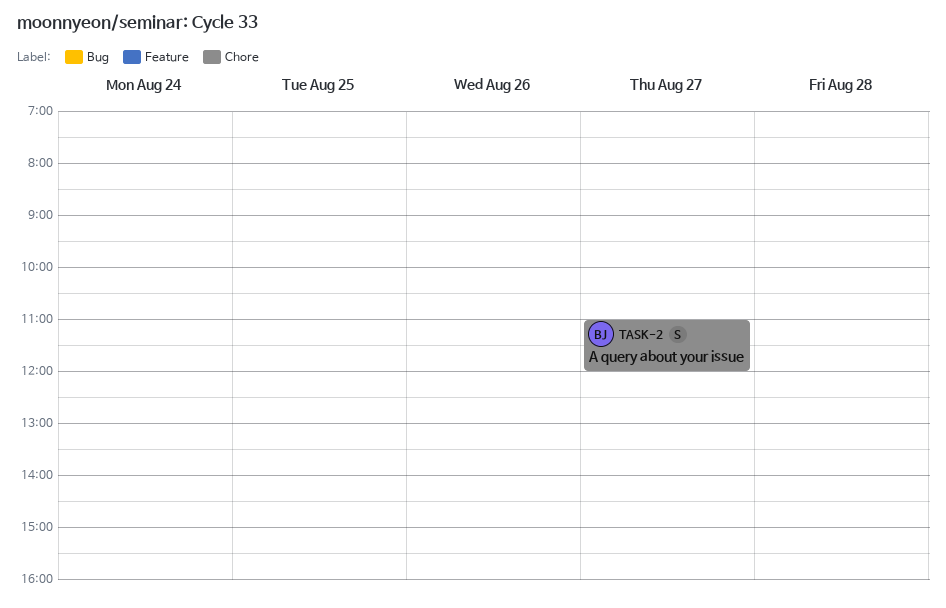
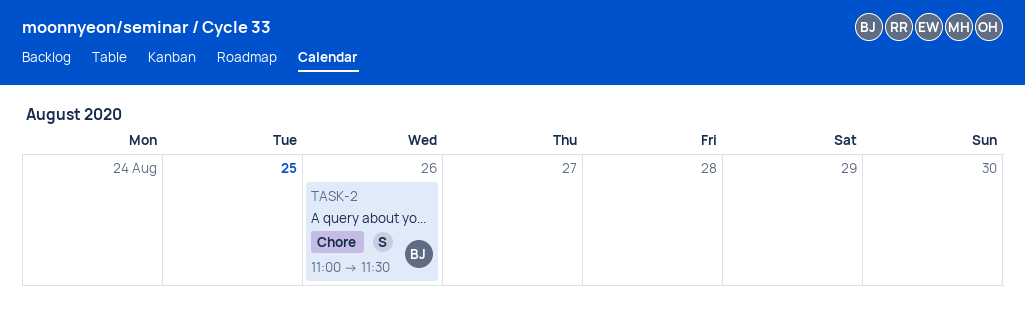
TASK-2, day: Aug 27 -> Aug 26
TASK-2, ends: 12:00 -> 11:30

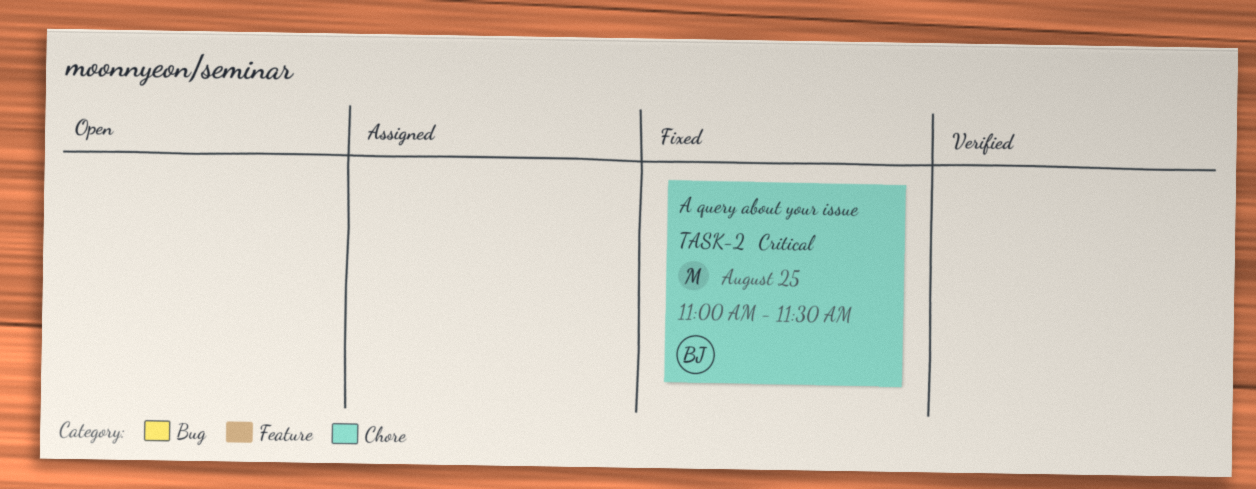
TASK-2, estimate: S -> M
TASK-2, day: Aug 26 -> Aug 25

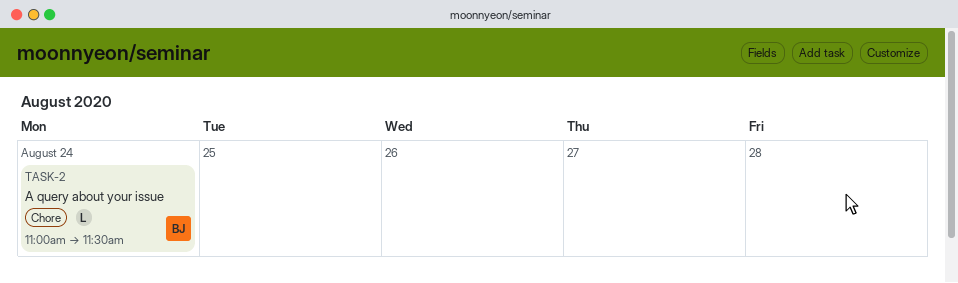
TASK-2, estimate: M -> L
TASK-2, day: Aug 25 -> Aug 24

